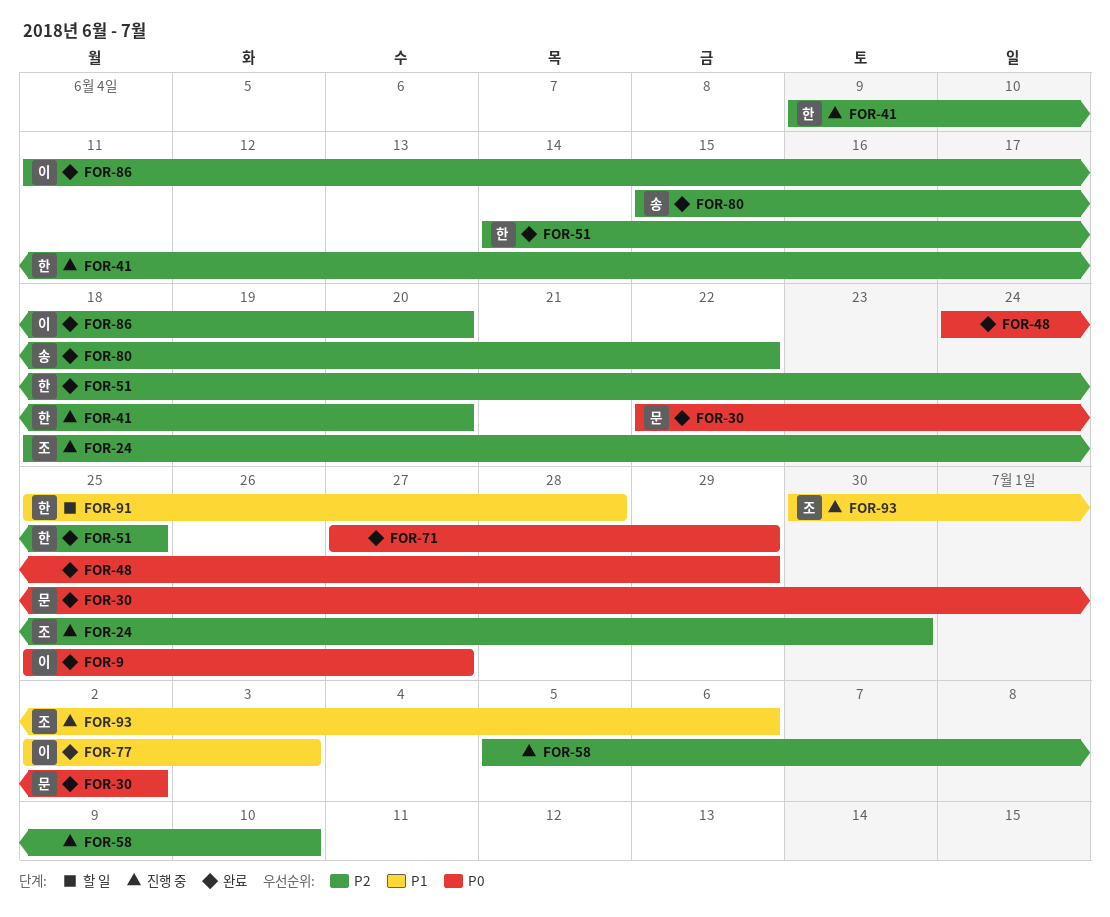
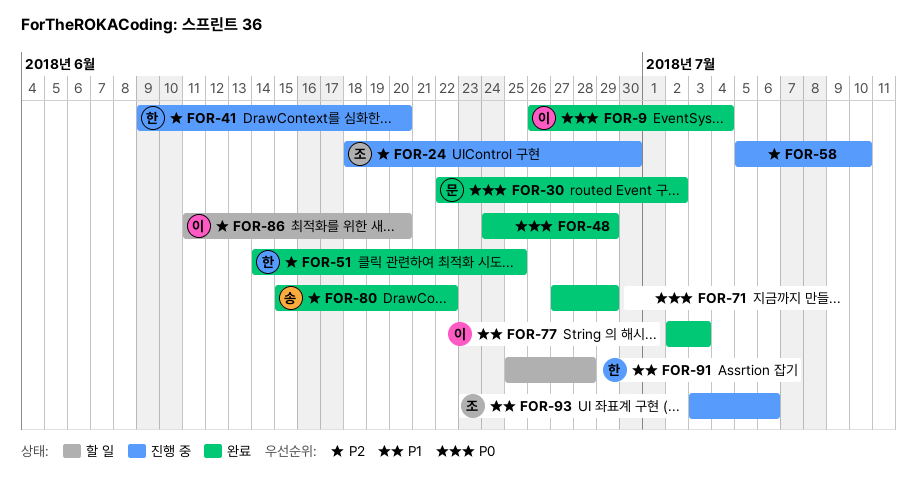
FOR-9, start: Jun 25 -> Jun 26
FOR-9, due: Jun 27 -> Jul 4
FOR-86, status: 완료 -> 할 일
FOR-93, start: Jun 30 -> Jul 3

